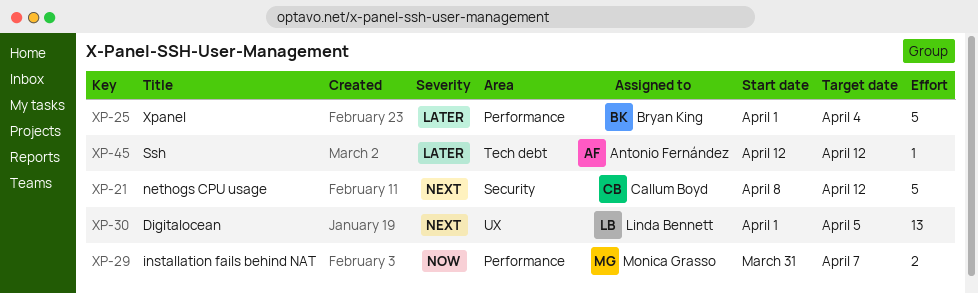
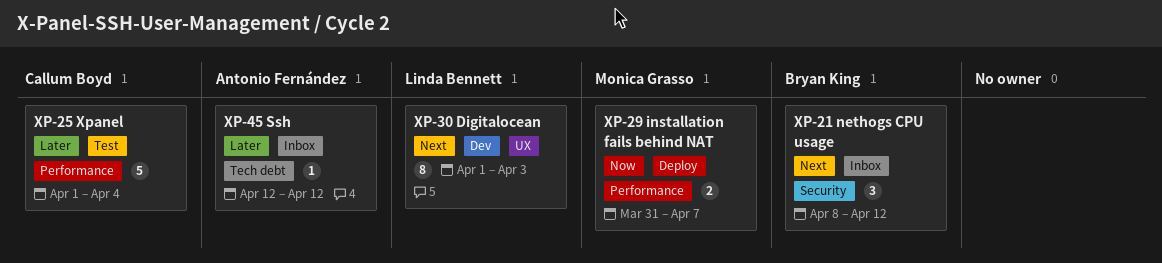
XP-21, owner: Callum Boyd -> Bryan King
XP-21, estimate: 5 -> 3
XP-25, owner: Bryan King -> Callum Boyd
XP-30, estimate: 13 -> 8
XP-30, due: Apr 5 -> Apr 3

